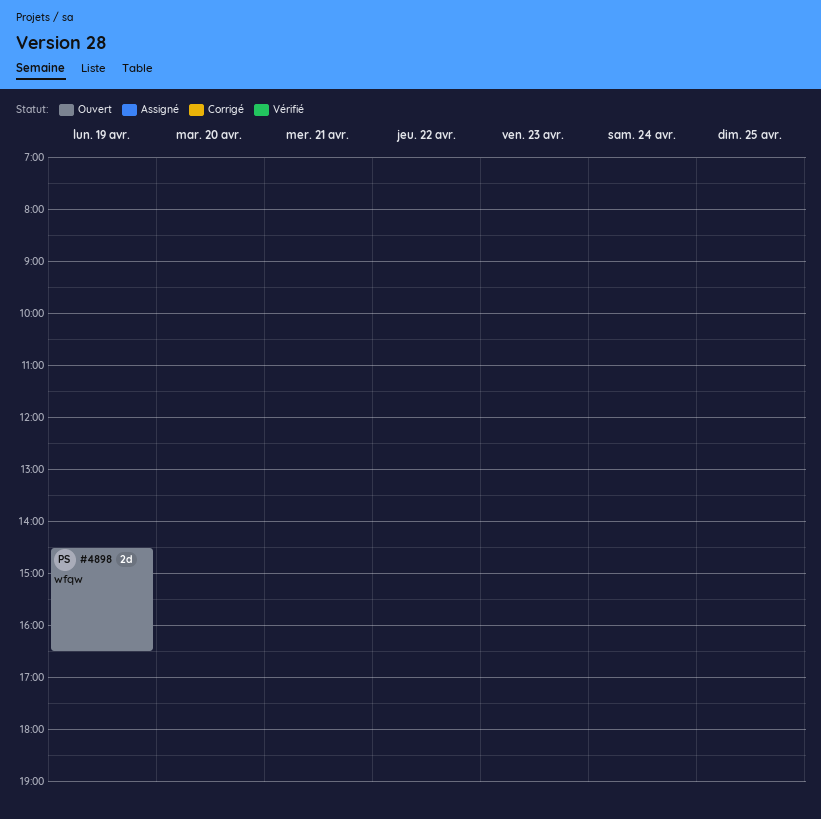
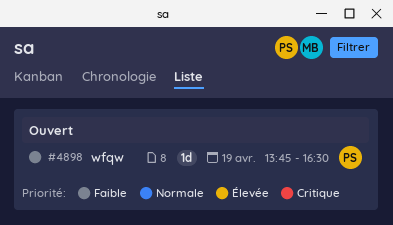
#4898, estimate: 2d -> 1d
#4898, begins: 14:30 -> 13:45

